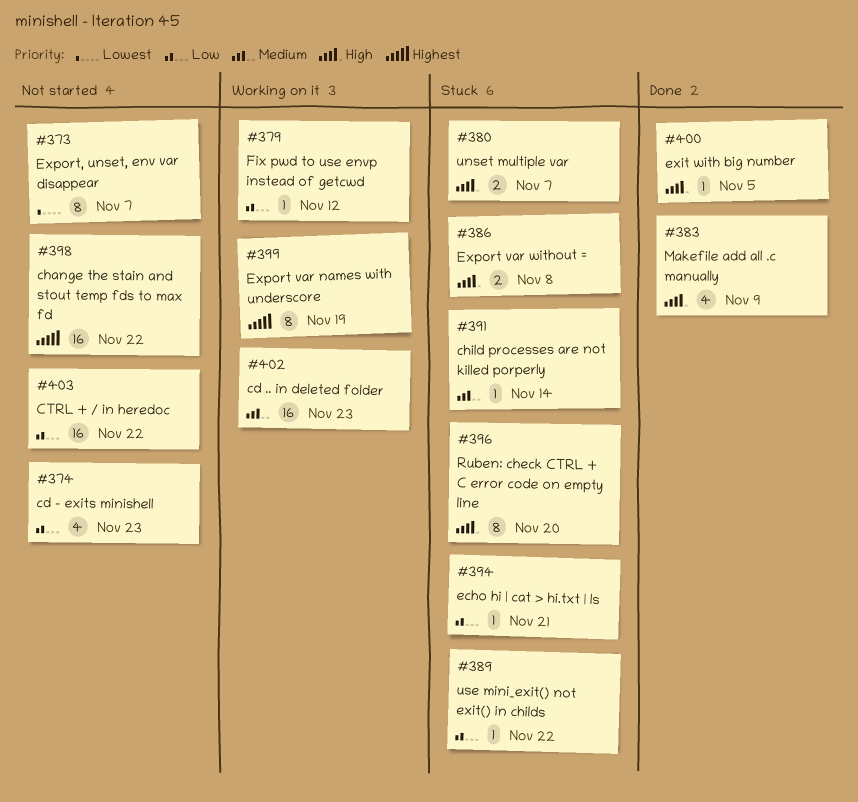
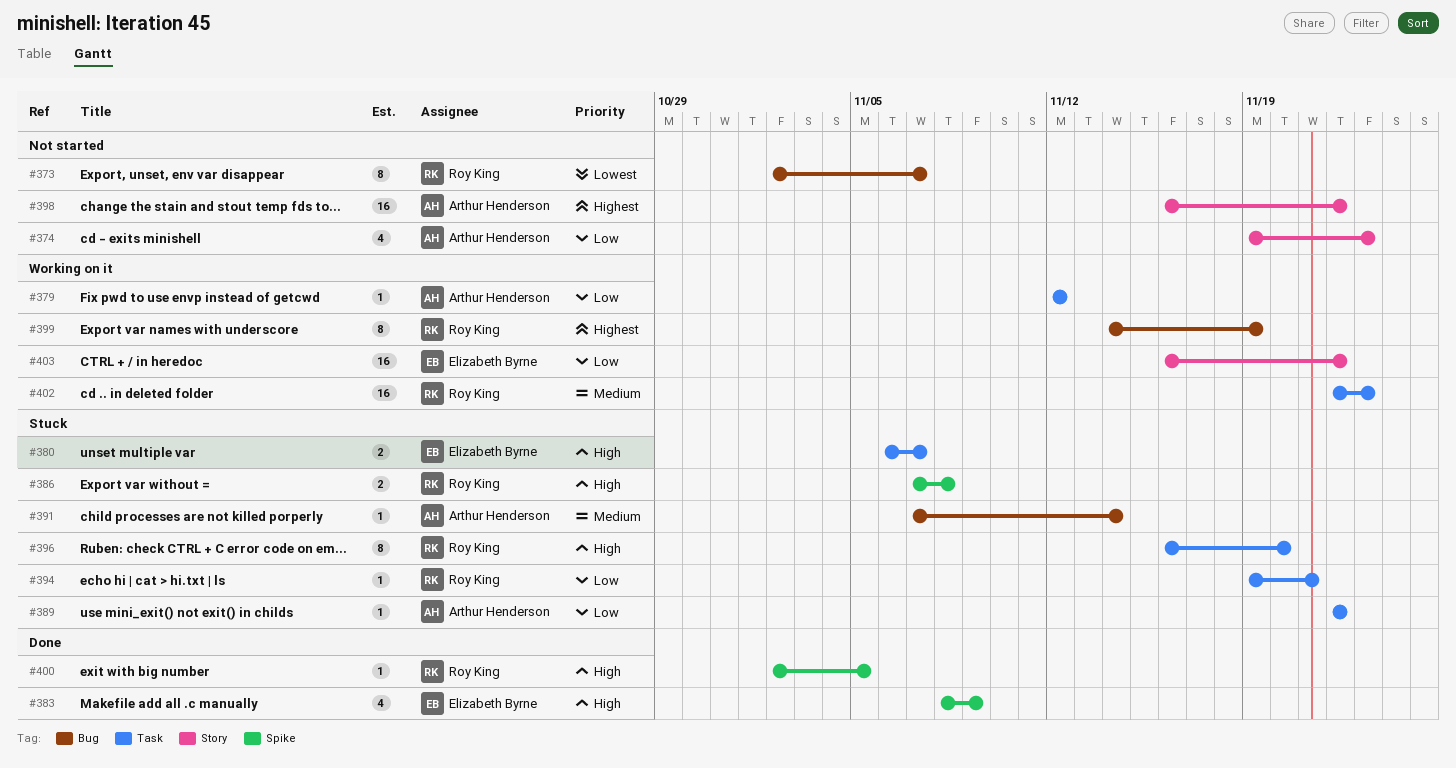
#403, status: Not started -> Working on it

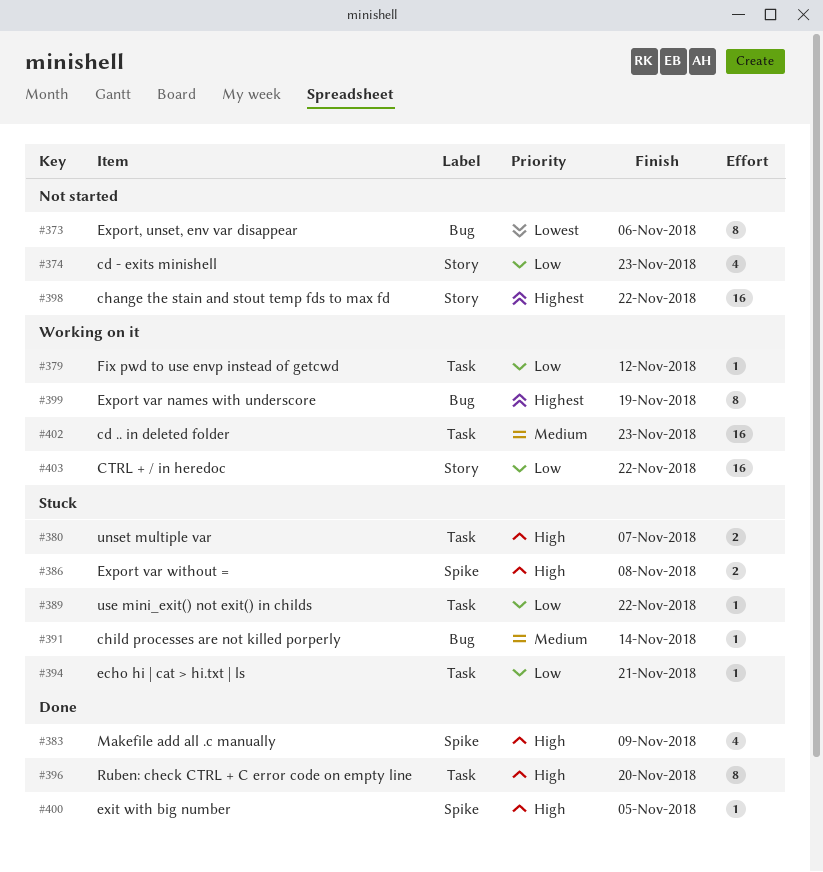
#373, due: Nov 7 -> Nov 6
#396, status: Stuck -> Done

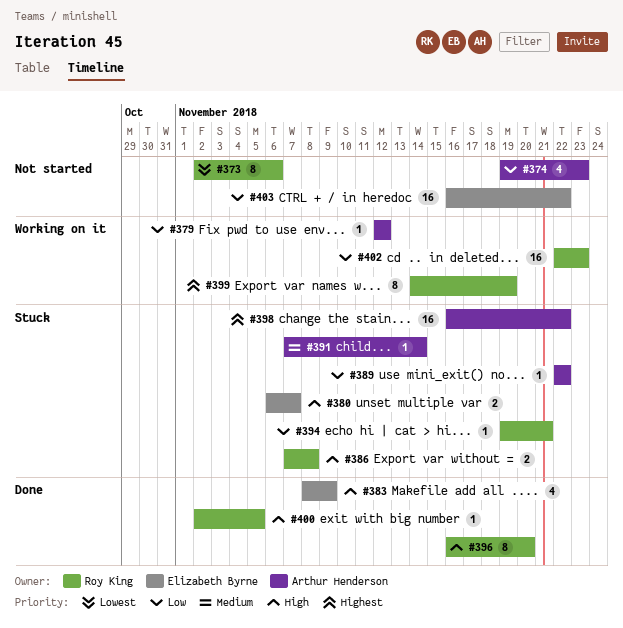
#398, status: Not started -> Stuck
#402, priority: Medium -> Low
#403, status: Working on it -> Not started

